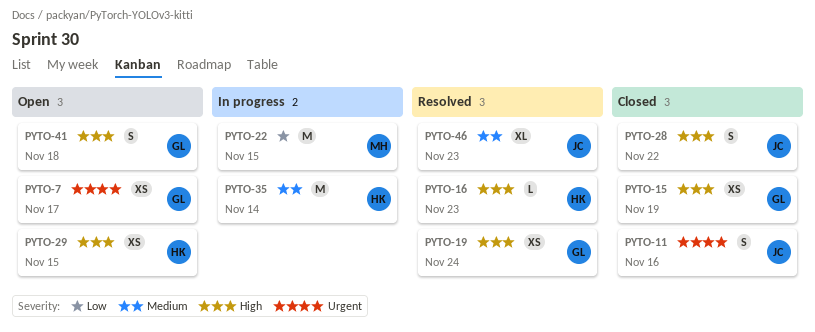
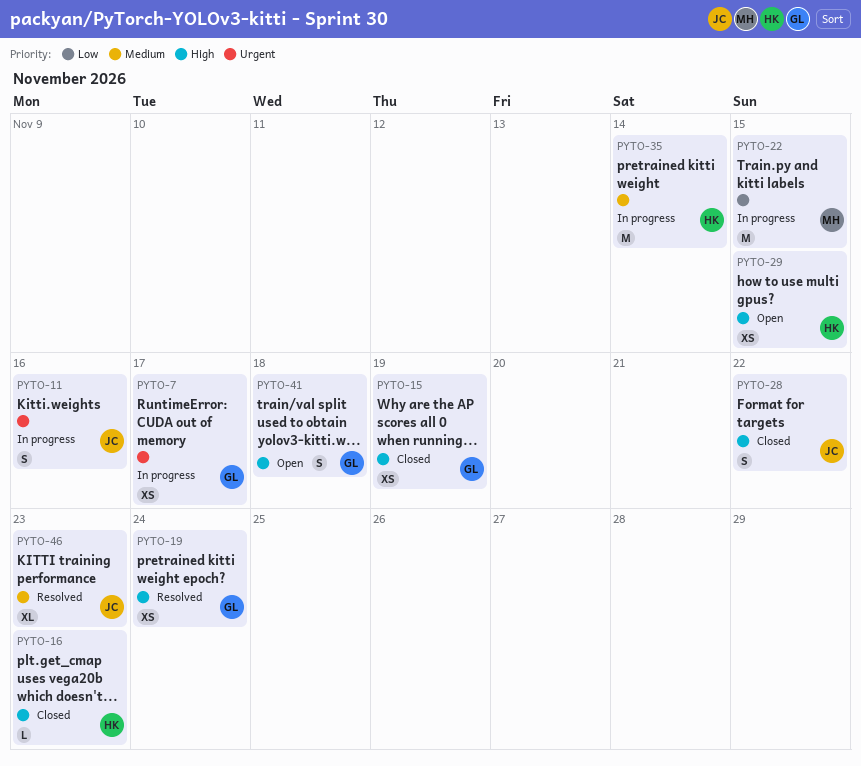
PYTO-7, status: Open -> In progress
PYTO-11, status: Closed -> In progress
PYTO-16, status: Resolved -> Closed

